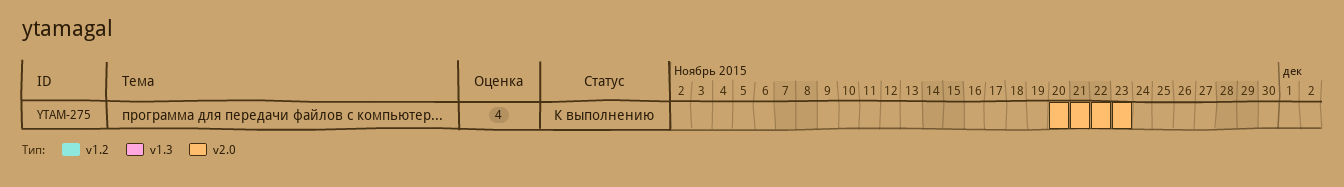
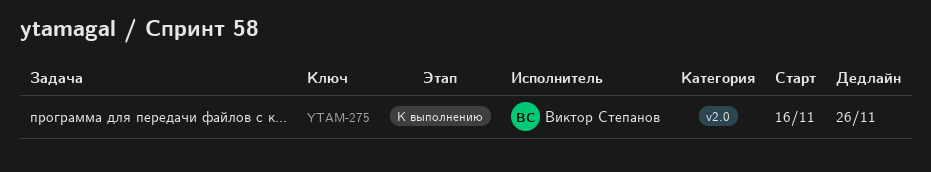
YTAM-275, start: Nov 20 -> Nov 16
YTAM-275, due: Nov 23 -> Nov 26

